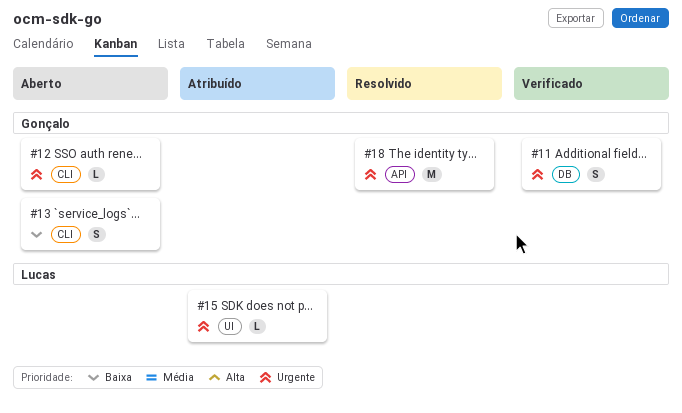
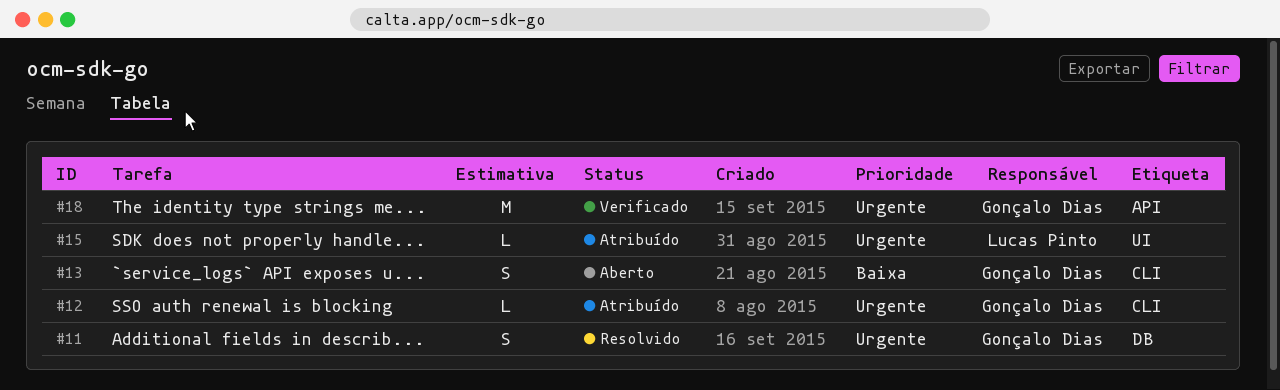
#11, status: Verificado -> Resolvido
#12, status: Aberto -> Atribuído
#18, status: Resolvido -> Verificado

